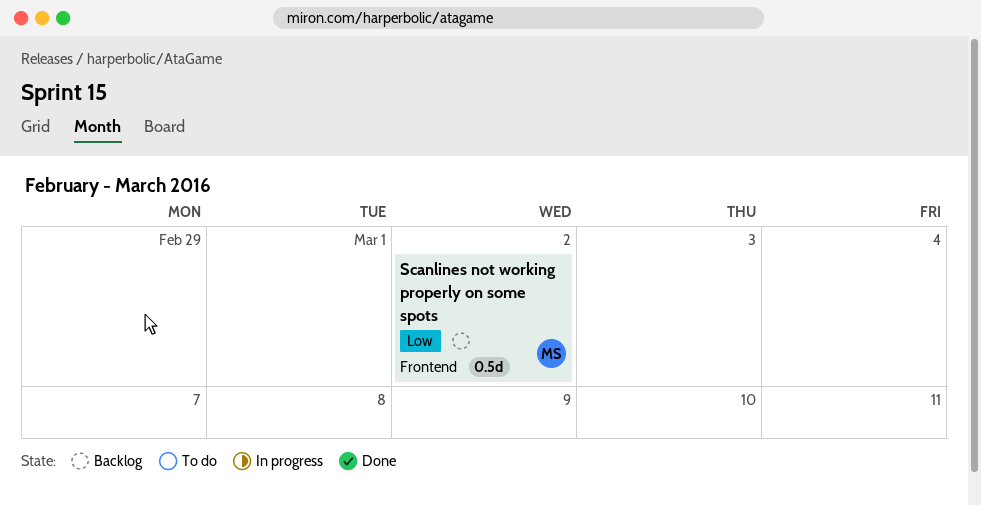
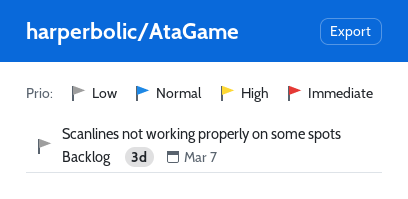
Scanlines not working properly on some spots, estimate: 0.5d -> 3d
Scanlines not working properly on some spots, due: Mar 2 -> Mar 7

